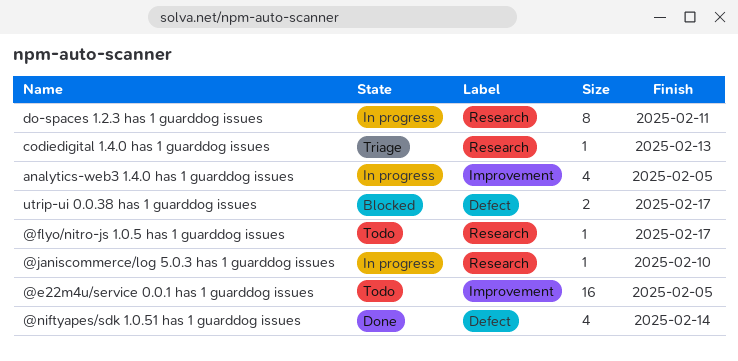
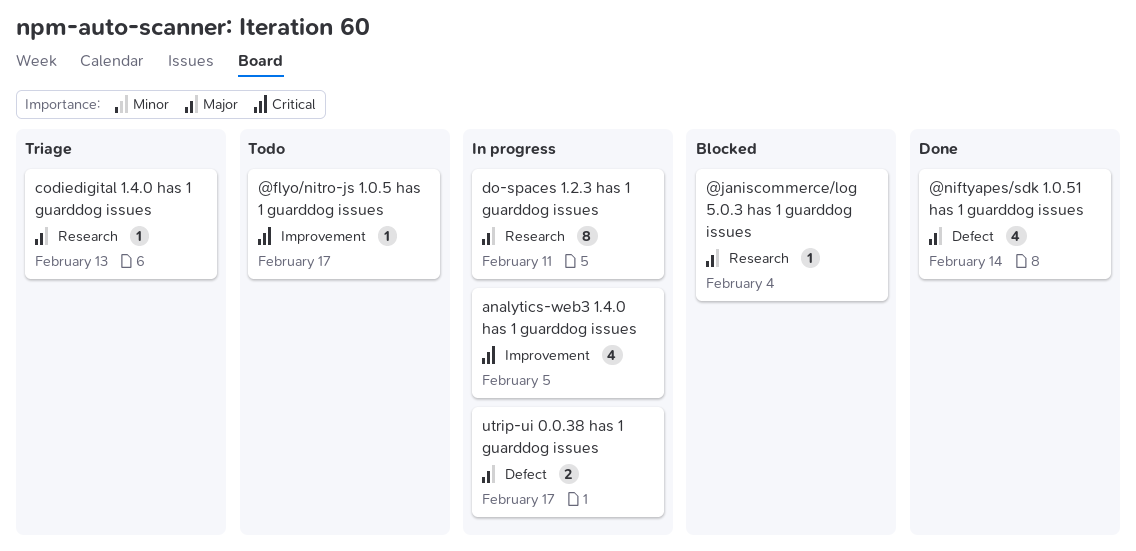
@e22m4u/service 0.0.1 has 1 guarddog issues: present -> none
@flyo/nitro-js 1.0.5 has 1 guarddog issues, label: Research -> Improvement
@janiscommerce/log 5.0.3 has 1 guarddog issues, status: In progress -> Blocked
@janiscommerce/log 5.0.3 has 1 guarddog issues, due: Feb 10 -> Feb 4
utrip-ui 0.0.38 has 1 guarddog issues, status: Blocked -> In progress

